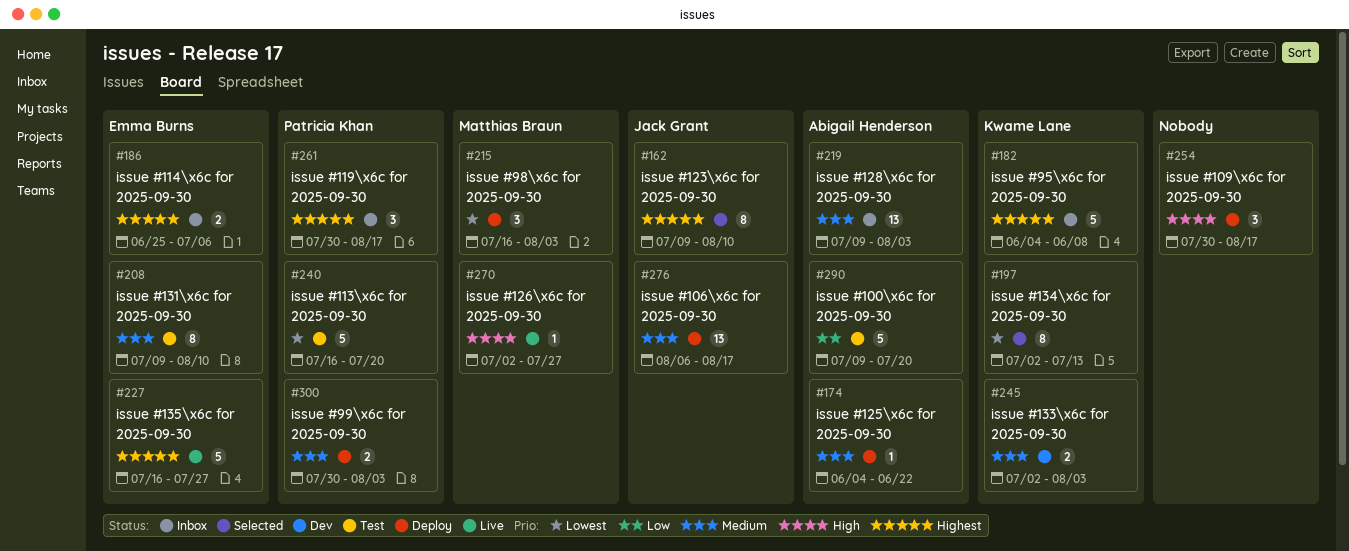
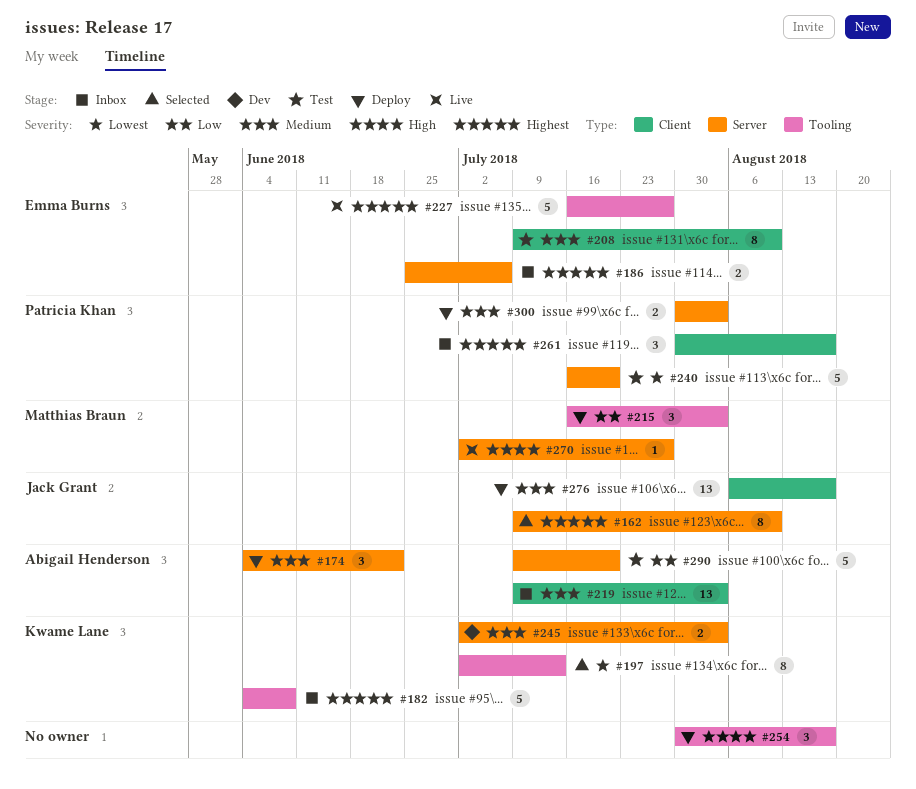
#174, estimate: 1 -> 3
#215, priority: Lowest -> Low

